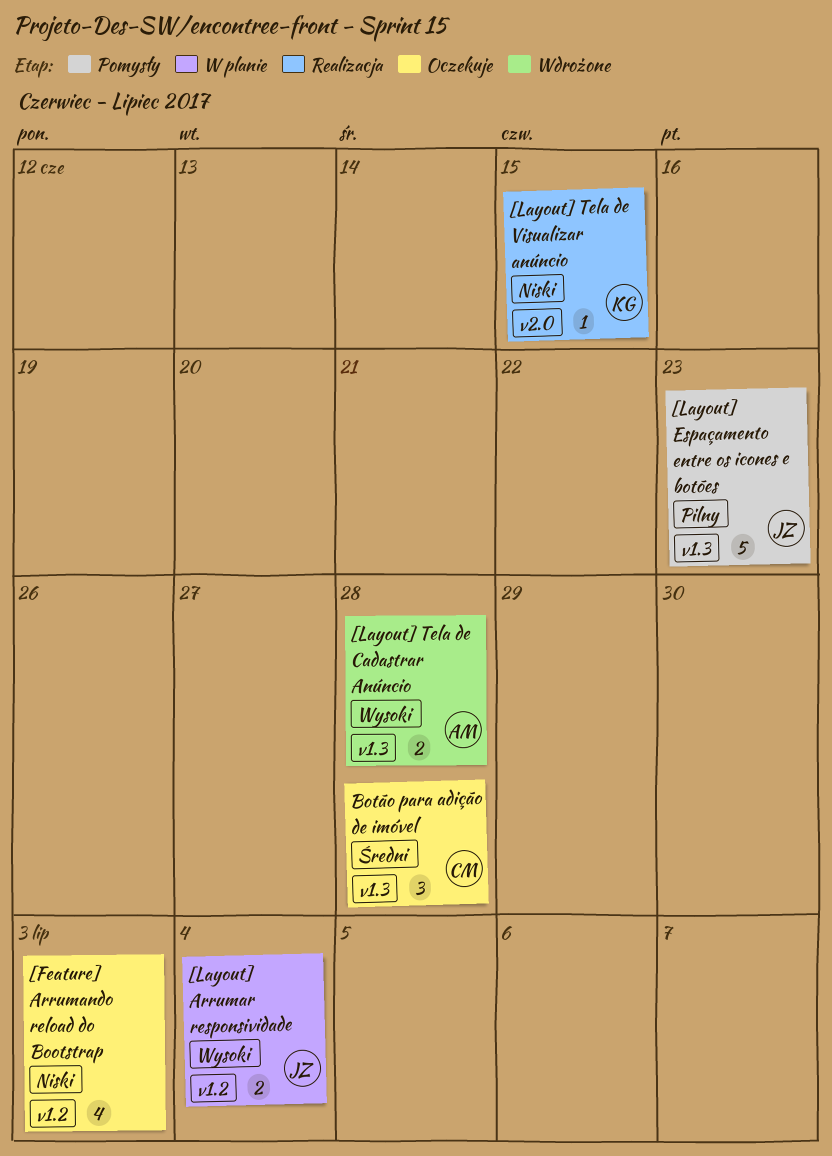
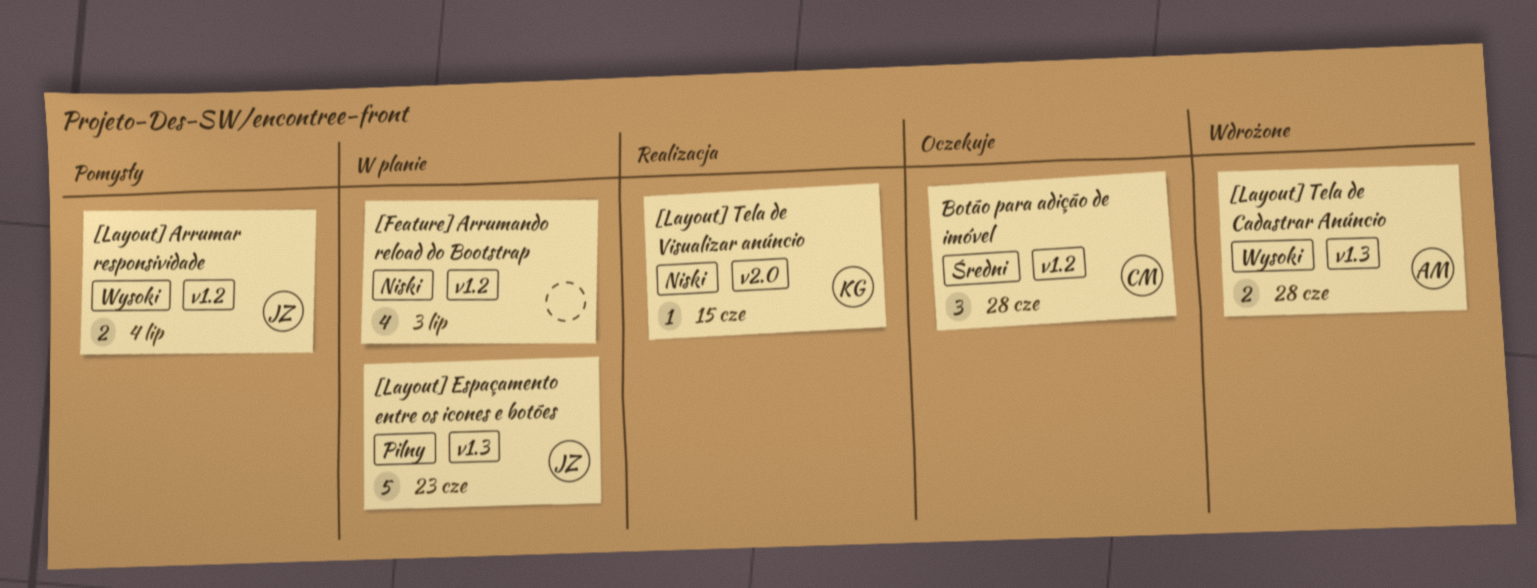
[Feature] Arrumando reload do Bootstrap, status: Oczekuje -> W planie
[Layout] Arrumar responsividade, status: W planie -> Pomysły
[Layout] Espaçamento entre os icones e botões, status: Pomysły -> W planie
Botão para adição de imóvel, label: v1.3 -> v1.2

